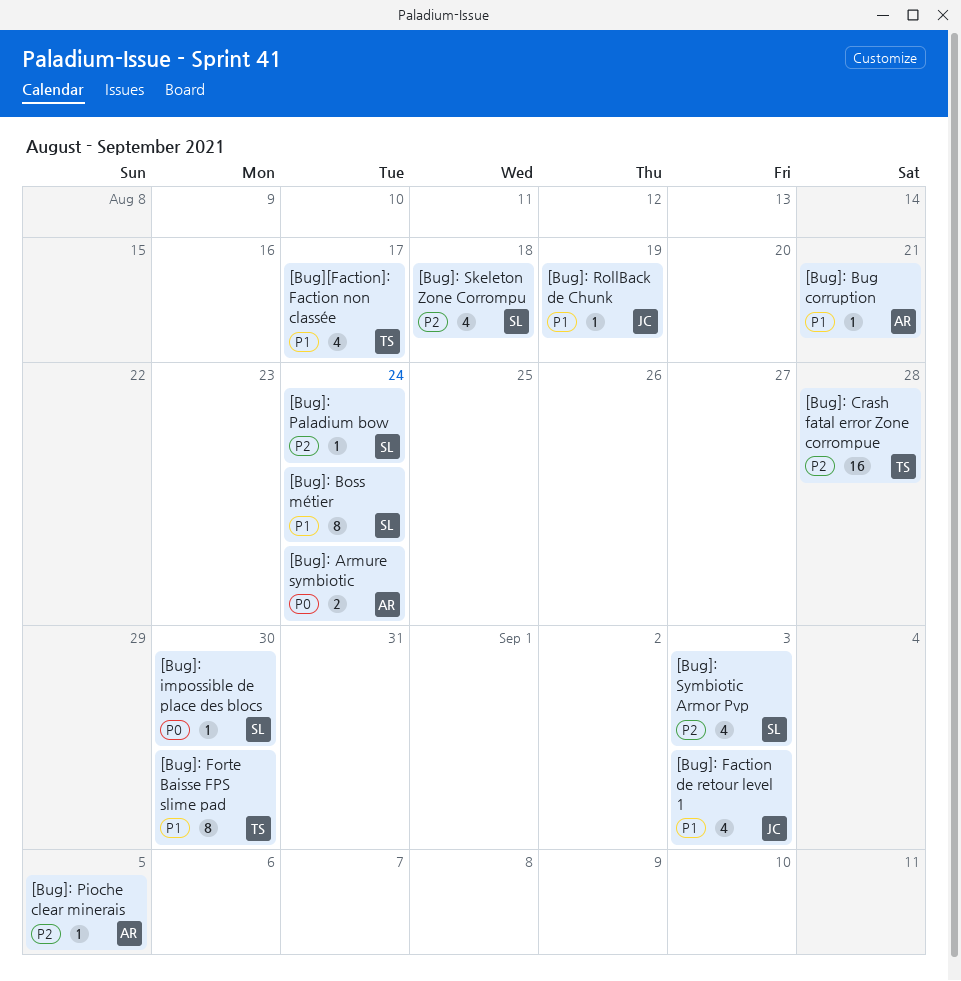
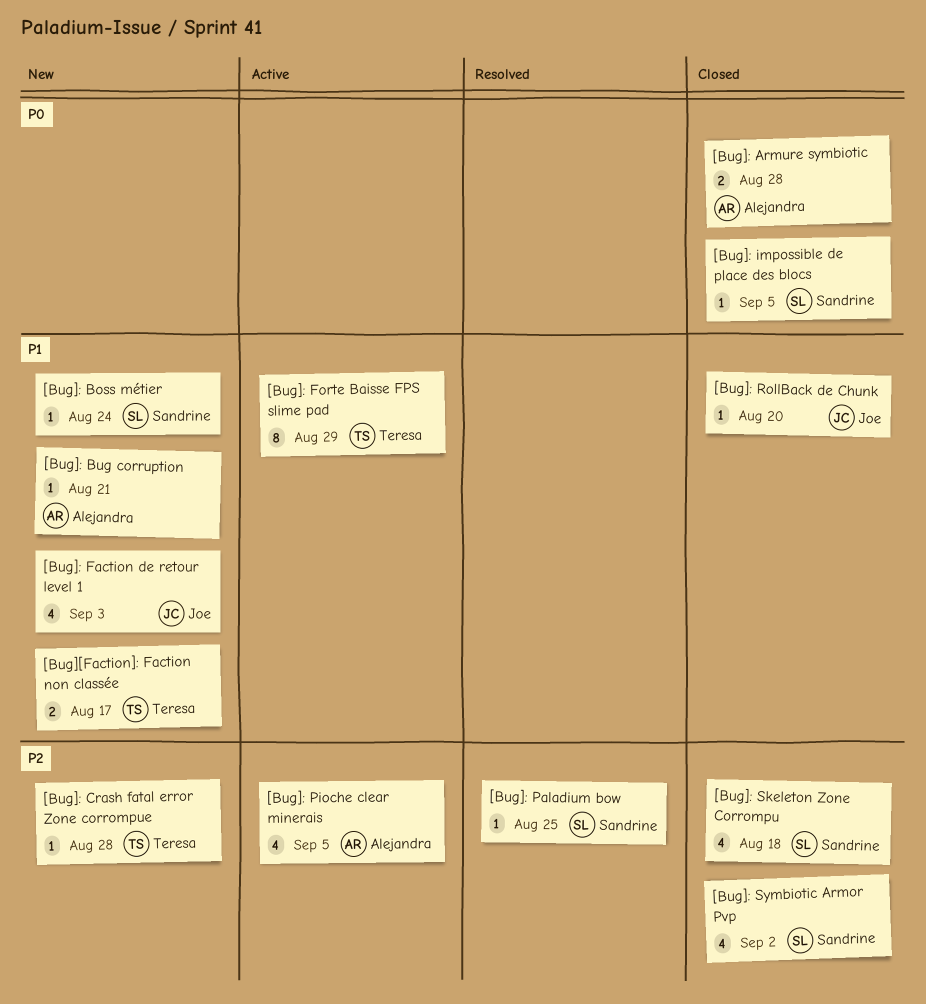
[Bug]: Armure symbiotic, due: Aug 24 -> Aug 28
[Bug]: Boss métier, estimate: 8 -> 1
[Bug]: Crash fatal error Zone corrompue, estimate: 16 -> 1
[Bug]: Forte Baisse FPS slime pad, due: Aug 30 -> Aug 29
[Bug]: impossible de place des blocs, due: Aug 30 -> Sep 5
[Bug]: Paladium bow, due: Aug 24 -> Aug 25
[Bug]: Pioche clear minerais, estimate: 1 -> 4
[Bug]: RollBack de Chunk, due: Aug 19 -> Aug 20
[Bug]: Symbiotic Armor Pvp, due: Sep 3 -> Sep 2
[Bug][Faction]: Faction non classée, estimate: 4 -> 2

